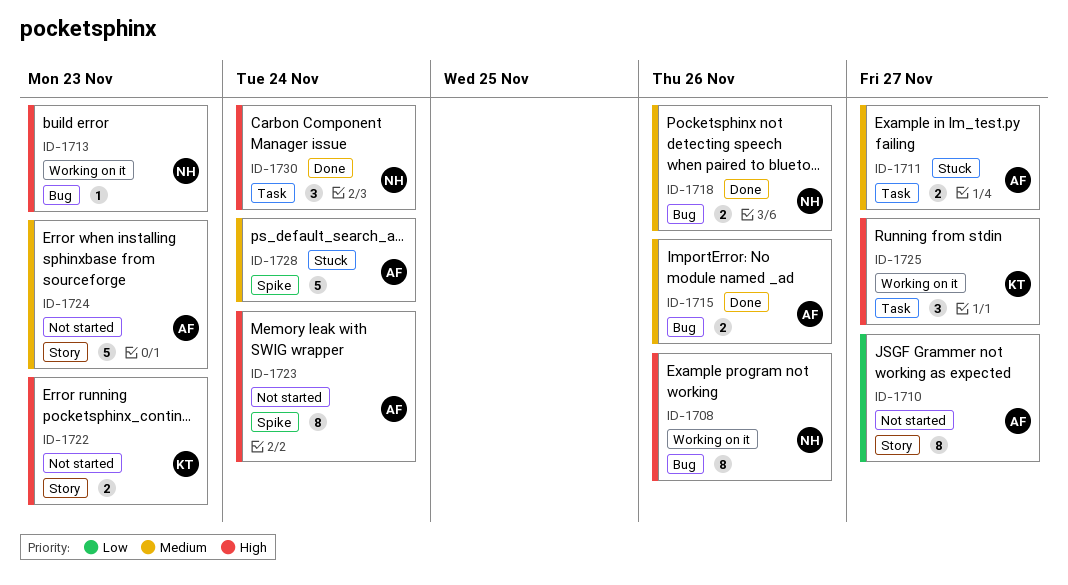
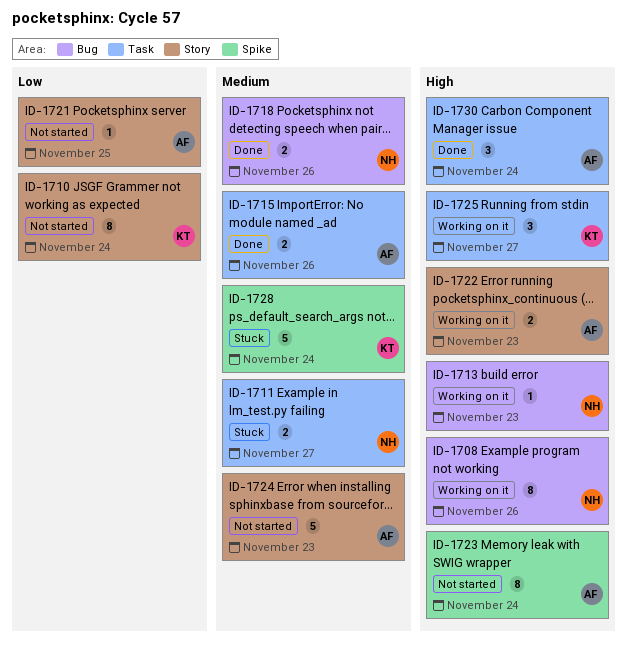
ID-1710, owner: AF -> KT
ID-1710, due: Nov 27 -> Nov 24
ID-1711, owner: AF -> NH
ID-1715, label: Bug -> Task
ID-1721: none -> present
ID-1722, status: Not started -> Working on it
ID-1722, owner: KT -> AF
ID-1728, owner: AF -> KT
ID-1730, owner: NH -> AF

